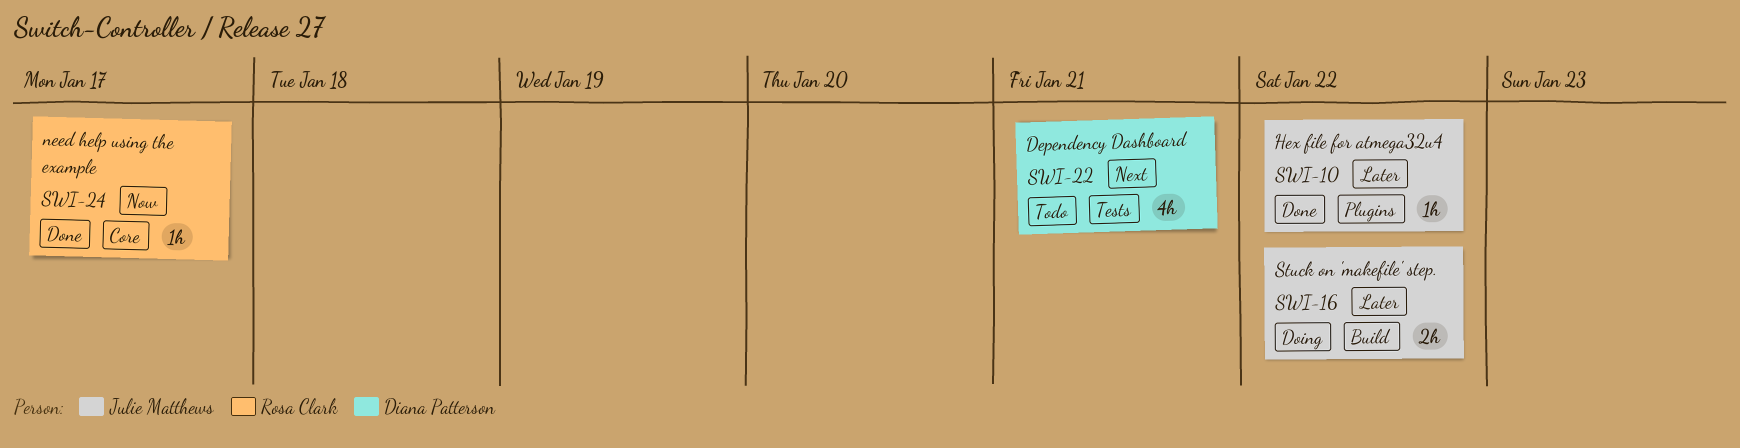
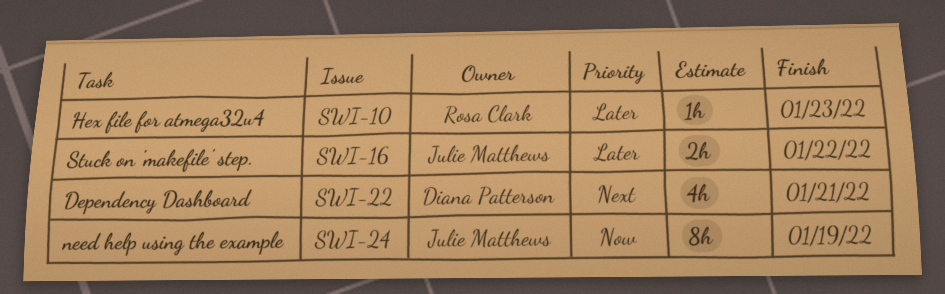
SWI-10, owner: Julie Matthews -> Rosa Clark
SWI-10, due: Jan 22 -> Jan 23
SWI-24, owner: Rosa Clark -> Julie Matthews
SWI-24, estimate: 1h -> 8h
SWI-24, due: Jan 17 -> Jan 19

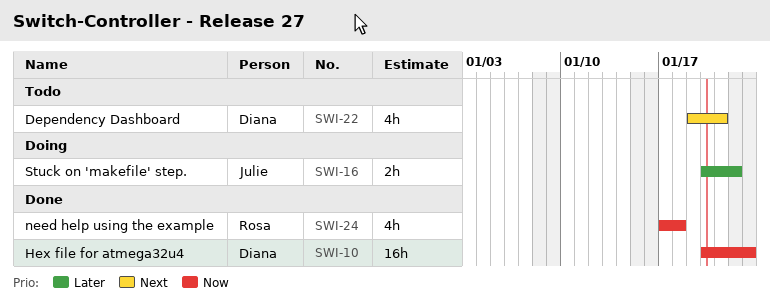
SWI-10, owner: Rosa Clark -> Diana Patterson
SWI-10, priority: Later -> Now
SWI-10, estimate: 1h -> 16h
SWI-24, owner: Julie Matthews -> Rosa Clark
SWI-24, estimate: 8h -> 4h
SWI-24, due: Jan 19 -> Jan 18

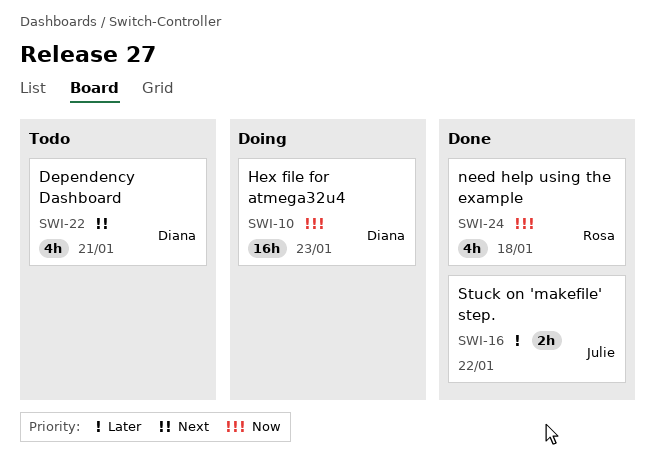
SWI-10, status: Done -> Doing
SWI-16, status: Doing -> Done

